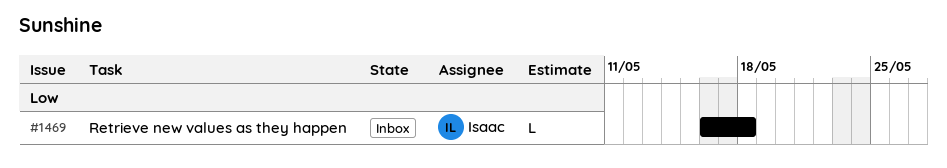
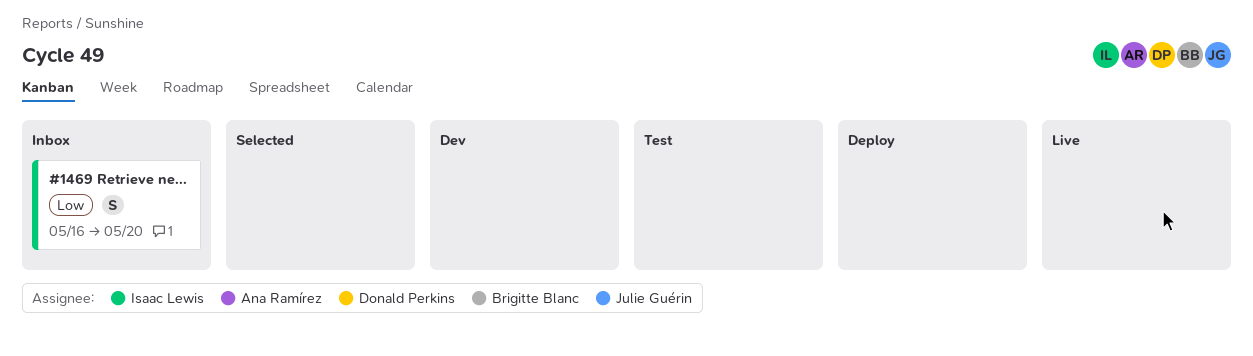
#1469, estimate: L -> S
#1469, due: May 18 -> May 20

